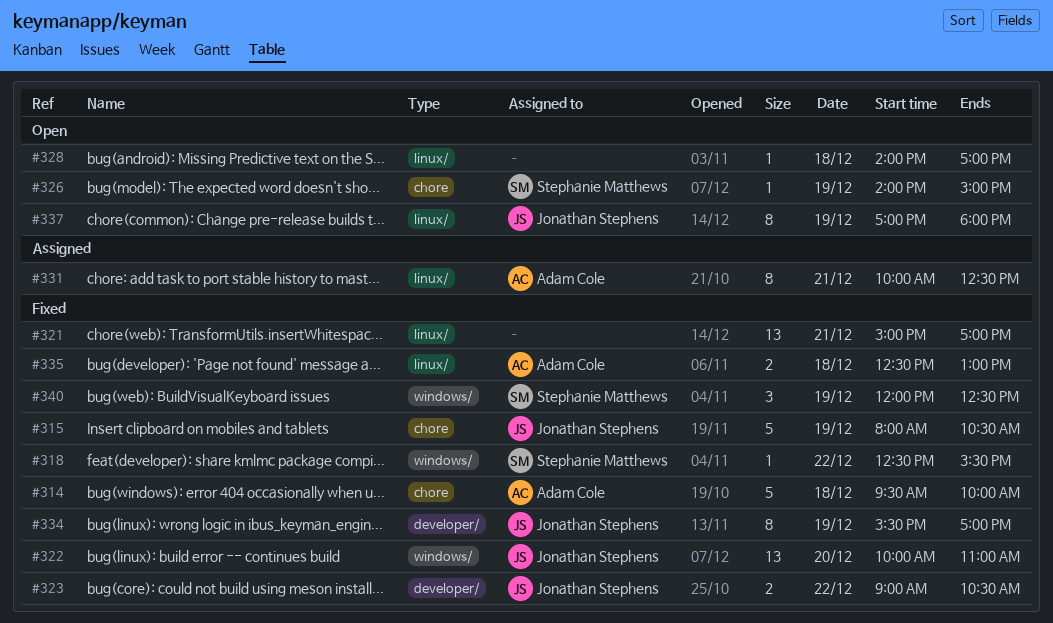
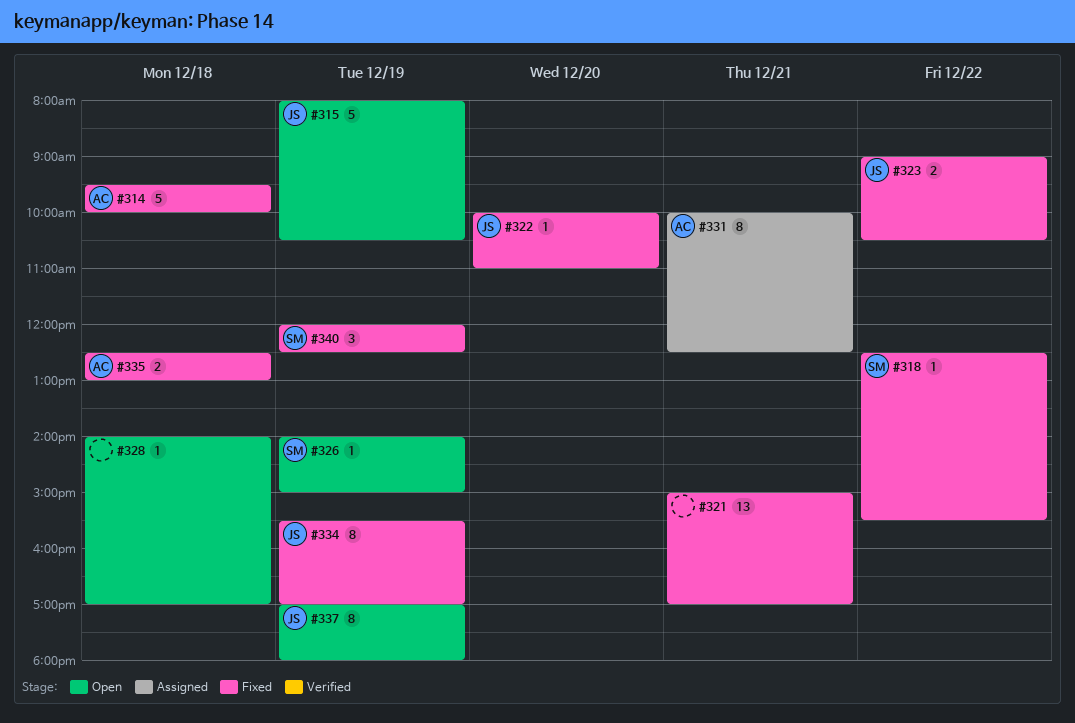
#315, status: Fixed -> Open
#322, estimate: 13 -> 1

